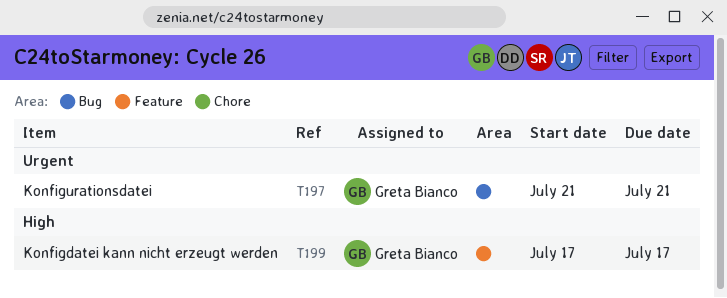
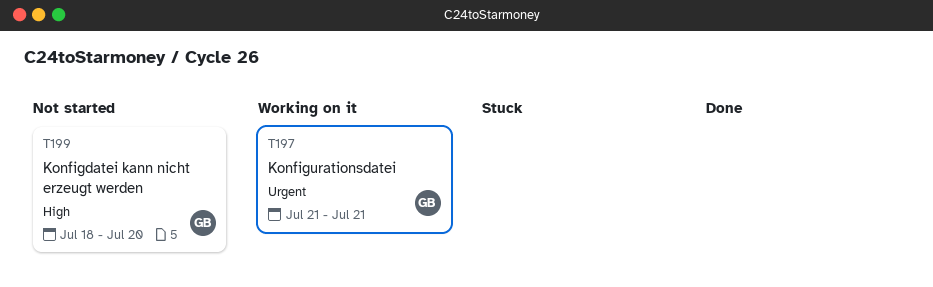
T199, start: Jul 17 -> Jul 18
T199, due: Jul 17 -> Jul 20

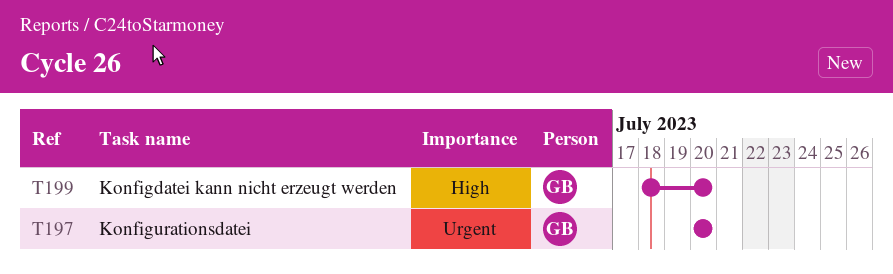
T197, start: Jul 21 -> Jul 20
T197, due: Jul 21 -> Jul 20

